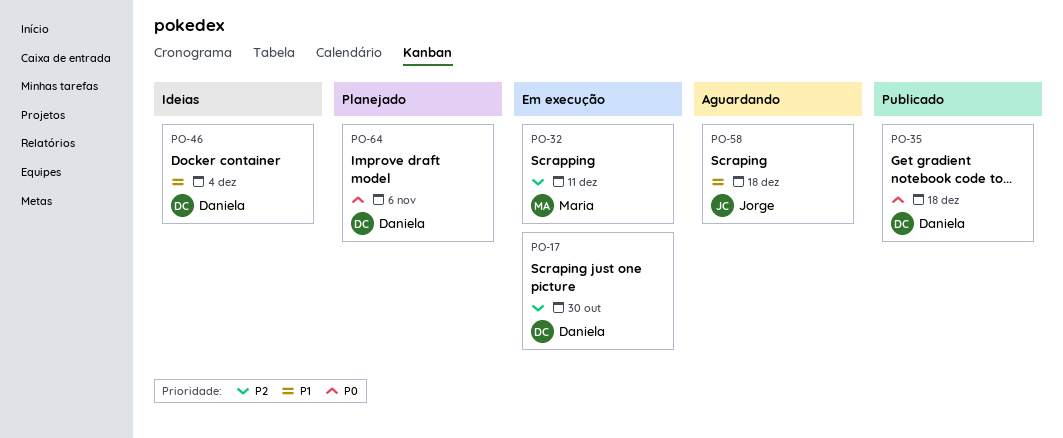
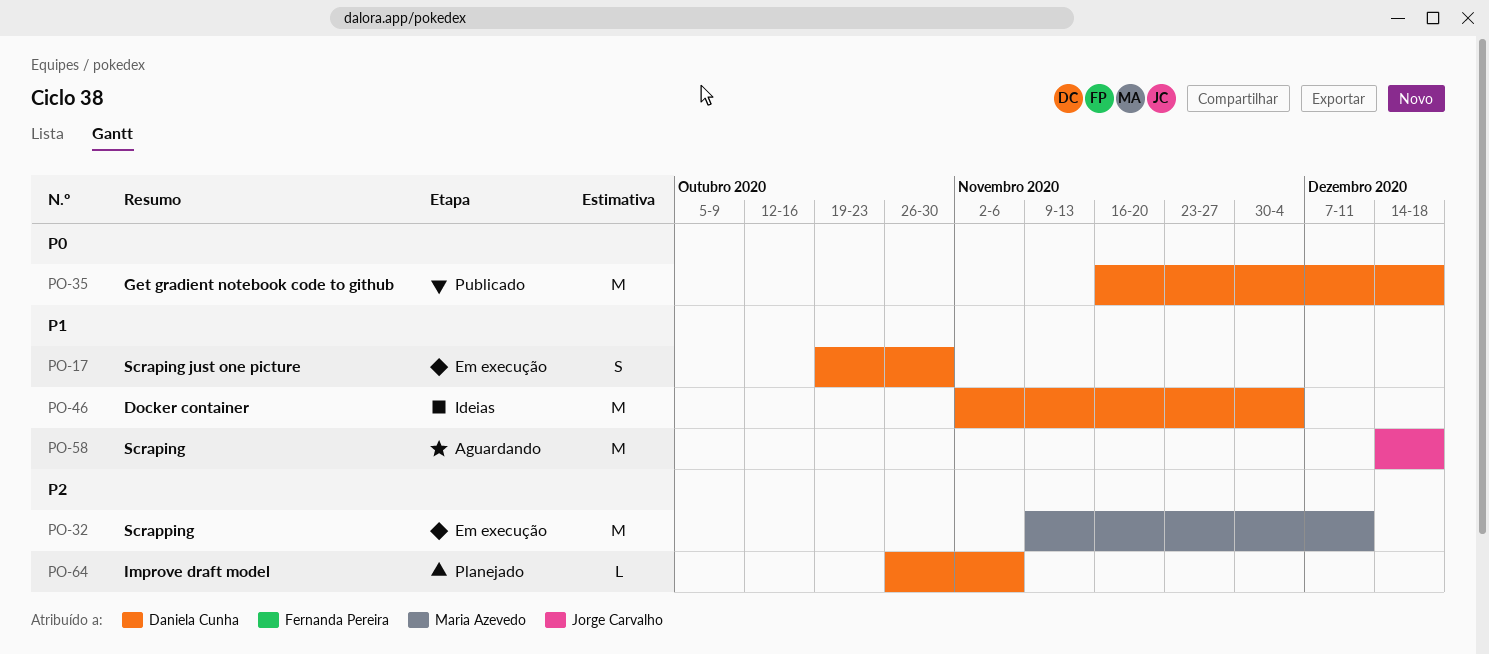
PO-17, priority: P2 -> P1
PO-64, priority: P0 -> P2

